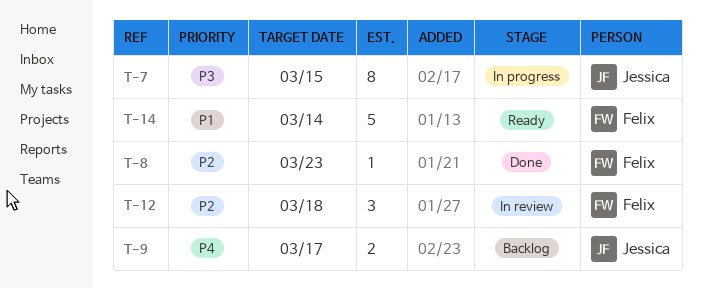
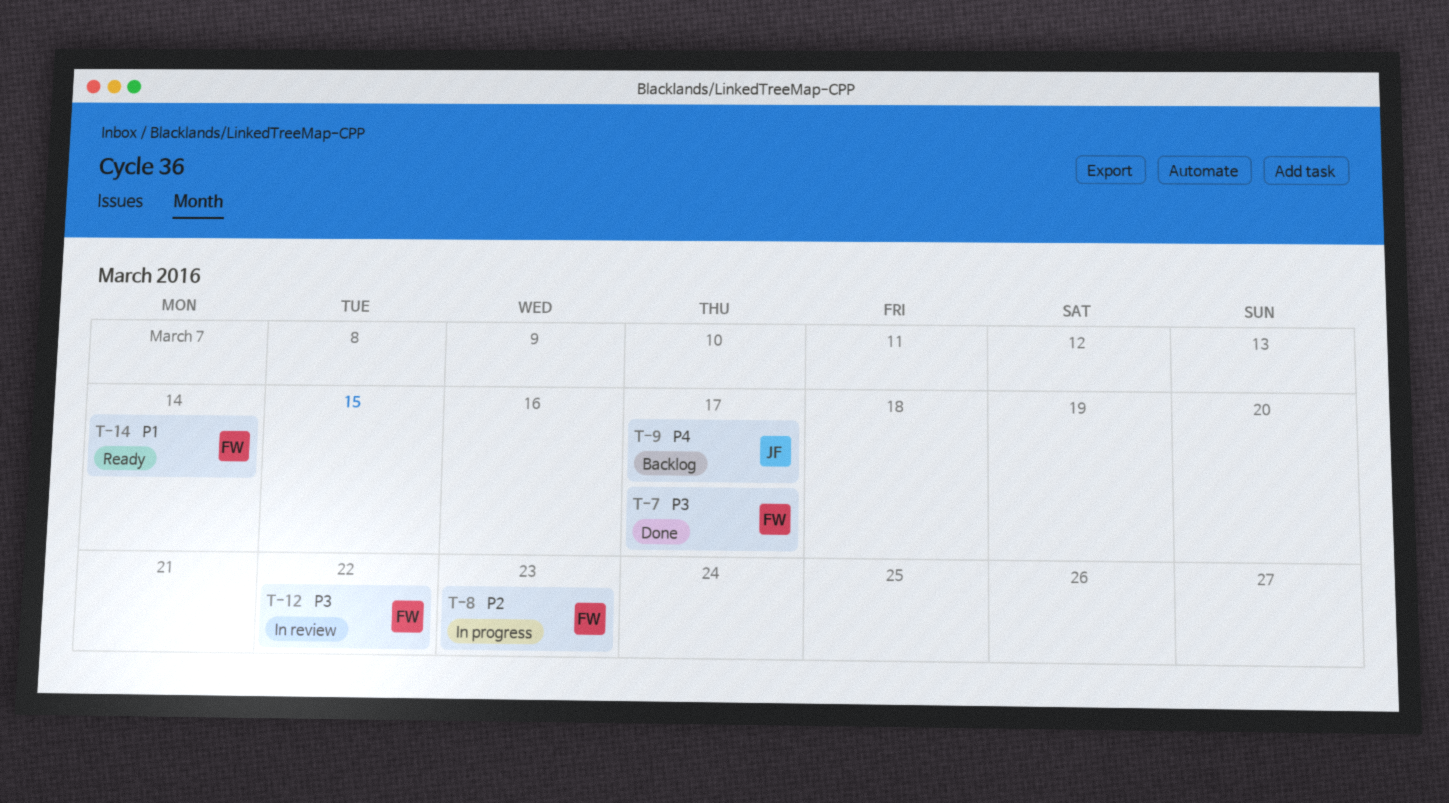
T-7, status: In progress -> Done
T-7, owner: Jessica -> Felix
T-7, due: Mar 15 -> Mar 17
T-8, status: Done -> In progress
T-12, priority: P2 -> P3
T-12, due: Mar 18 -> Mar 22

